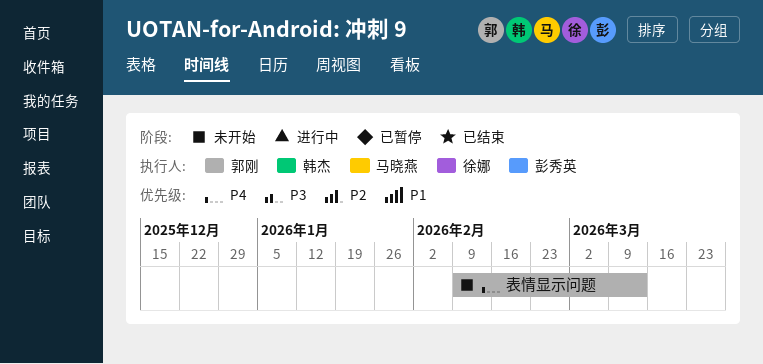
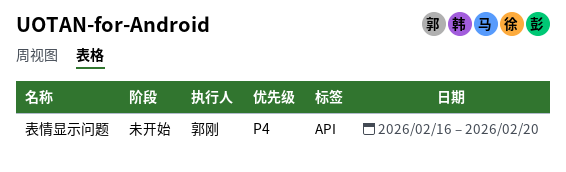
表情显示问题, start: Feb 9 -> Feb 16
表情显示问题, due: Mar 13 -> Feb 20

